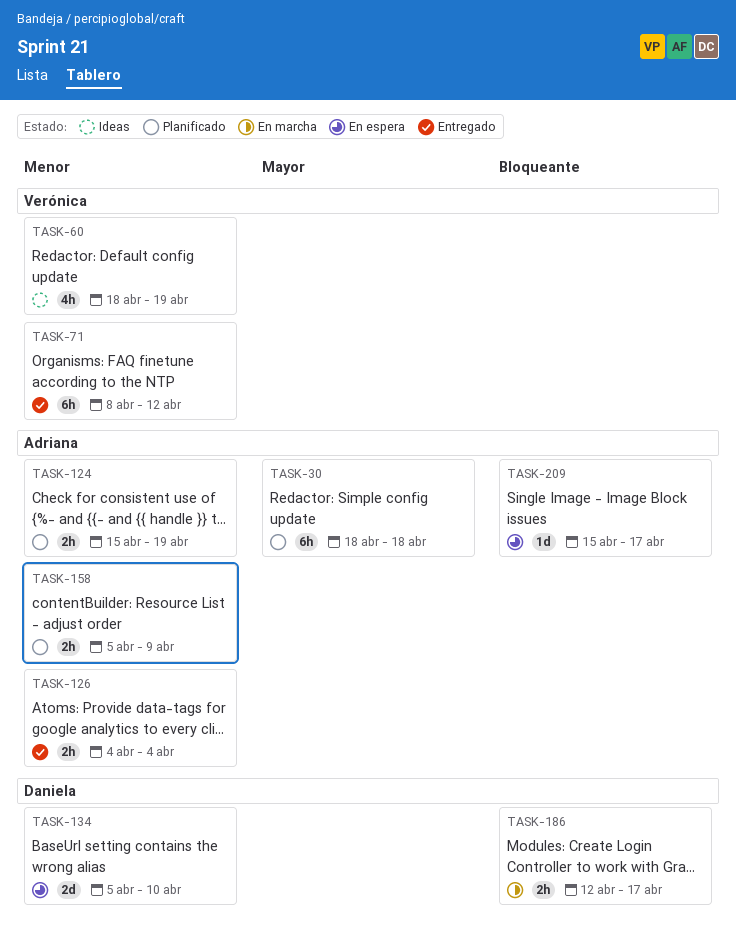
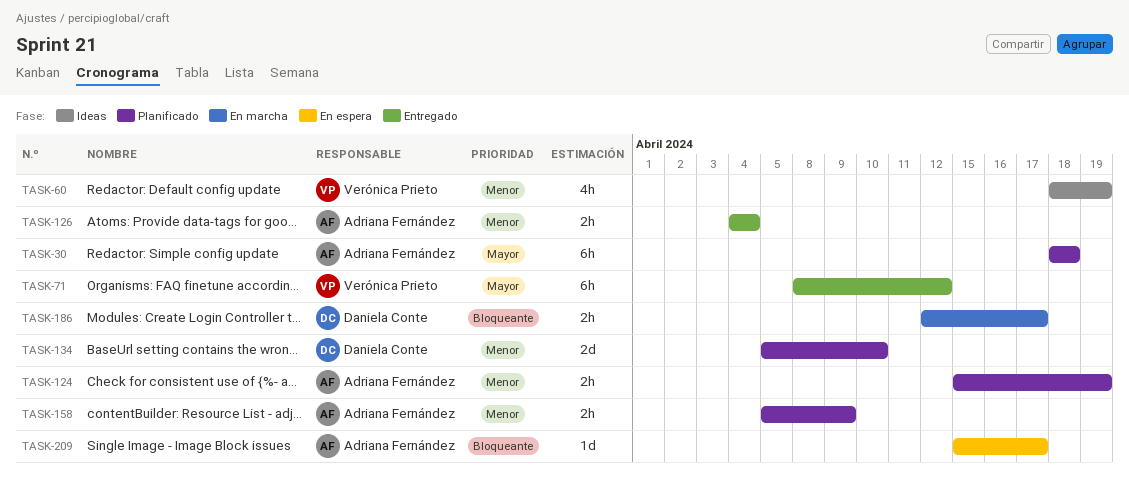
TASK-71, priority: Menor -> Mayor
TASK-134, status: En espera -> Planificado

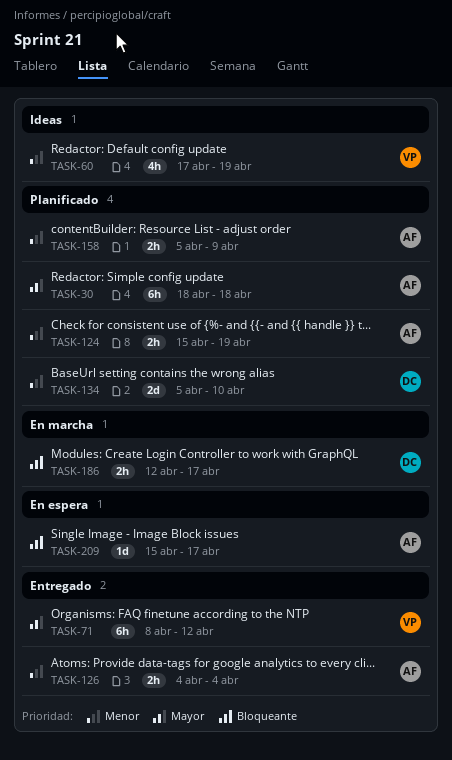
TASK-60, start: Apr 18 -> Apr 17

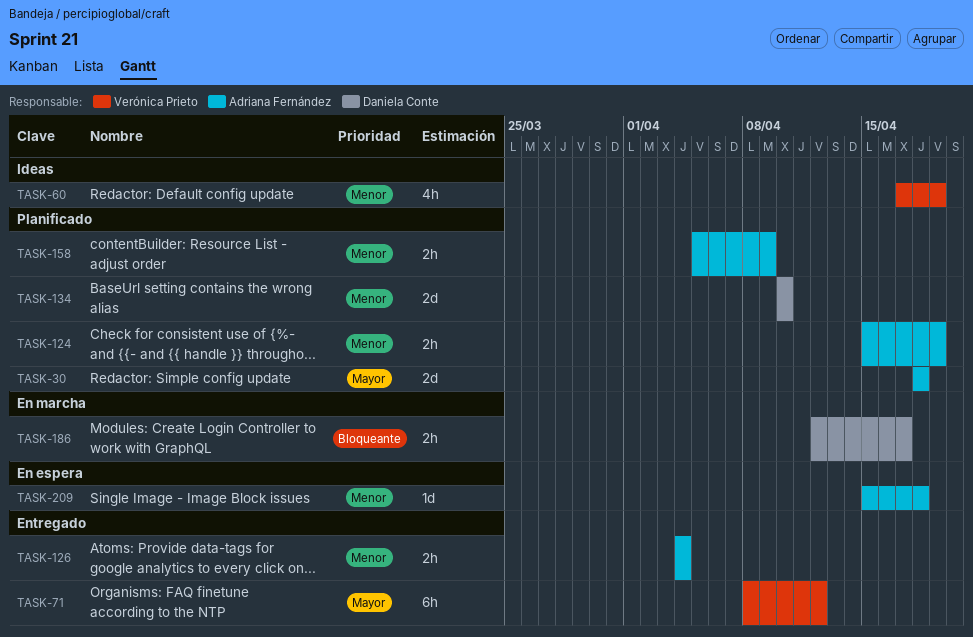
TASK-30, estimate: 6h -> 2d
TASK-134, start: Apr 5 -> Apr 10
TASK-209, priority: Bloqueante -> Menor
TASK-209, due: Apr 17 -> Apr 18

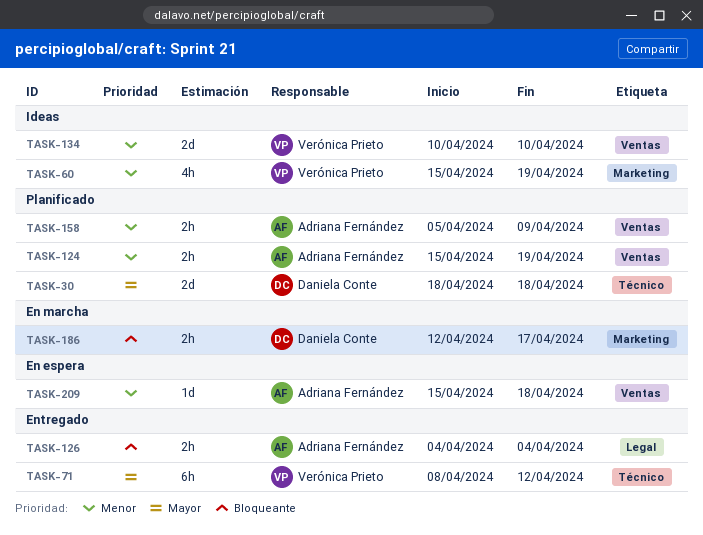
TASK-30, owner: Adriana Fernández -> Daniela Conte
TASK-60, start: Apr 17 -> Apr 15
TASK-126, priority: Menor -> Bloqueante
TASK-134, status: Planificado -> Ideas
TASK-134, owner: Daniela Conte -> Verónica Prieto

